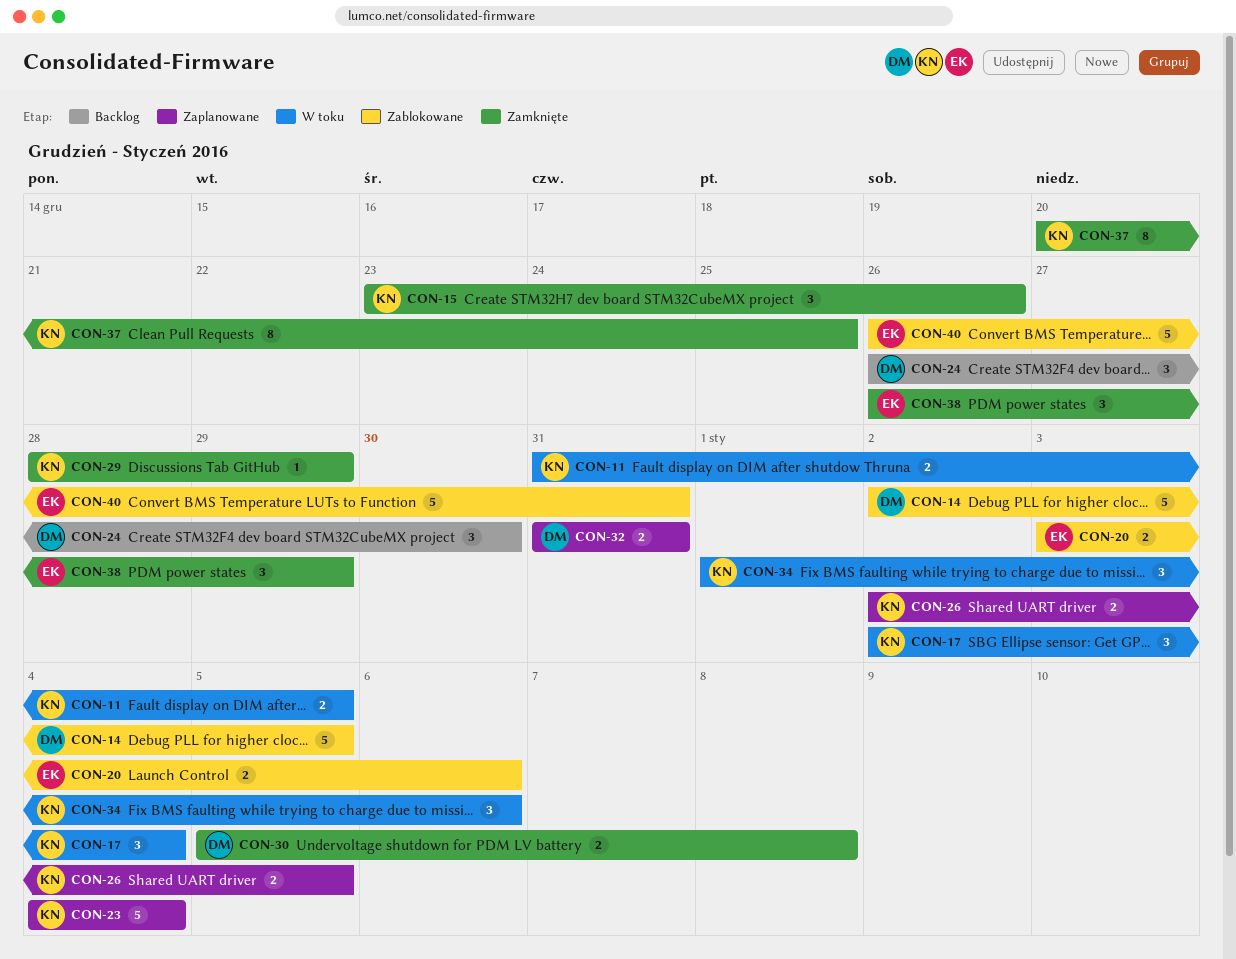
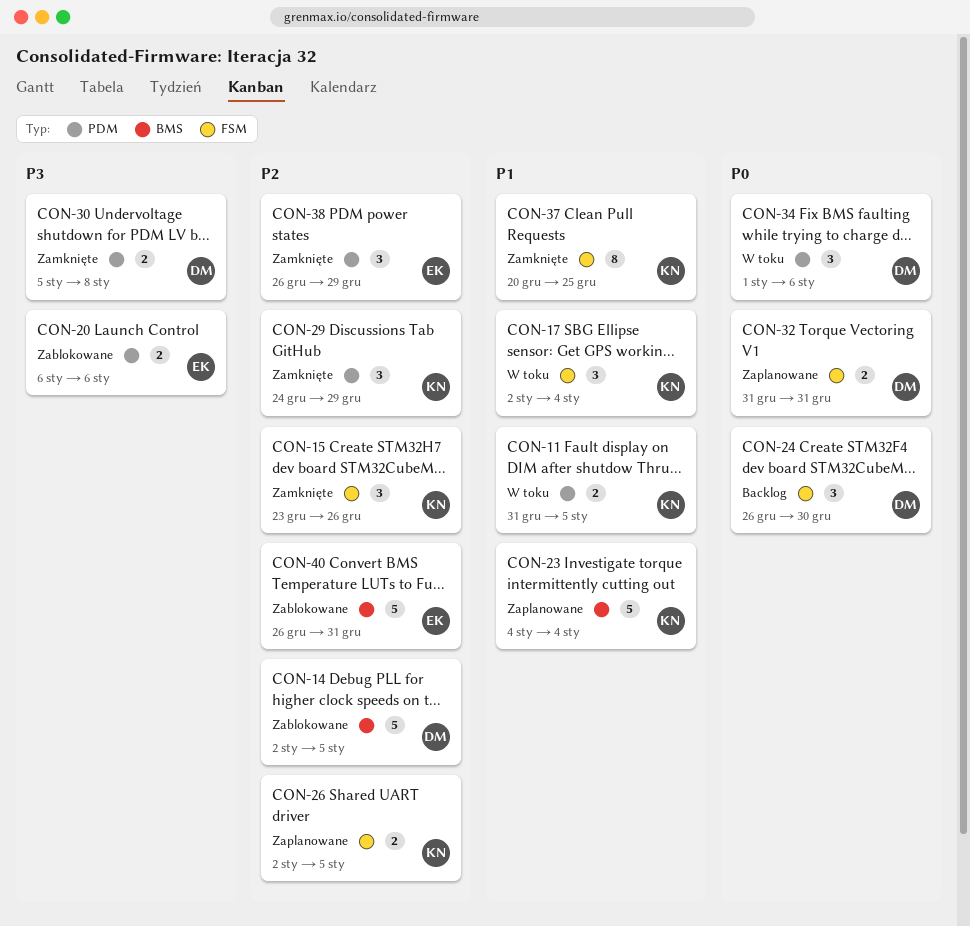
CON-20, start: Jan 3 -> Jan 6
CON-29, estimate: 1 -> 3
CON-29, start: Dec 28 -> Dec 24
CON-34, owner: KN -> DM

